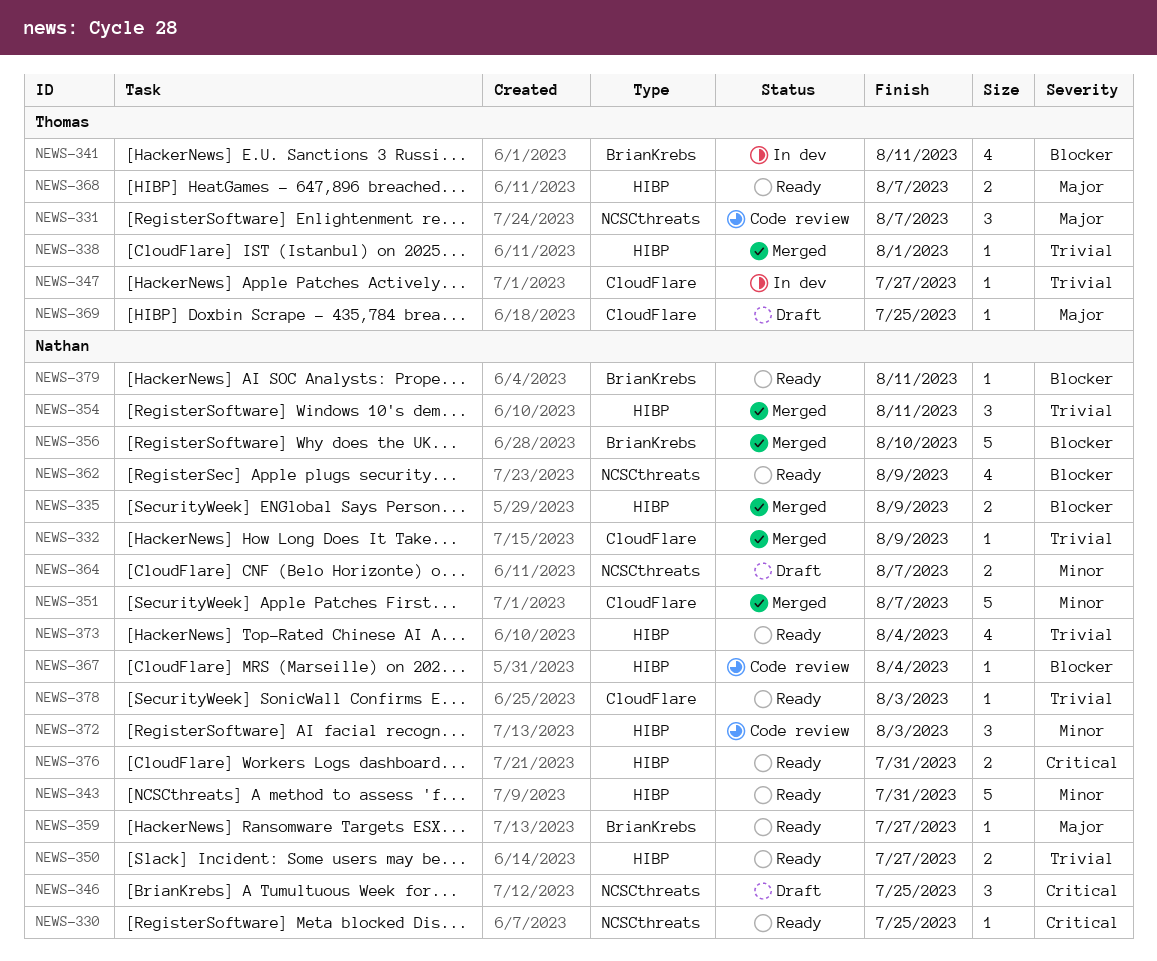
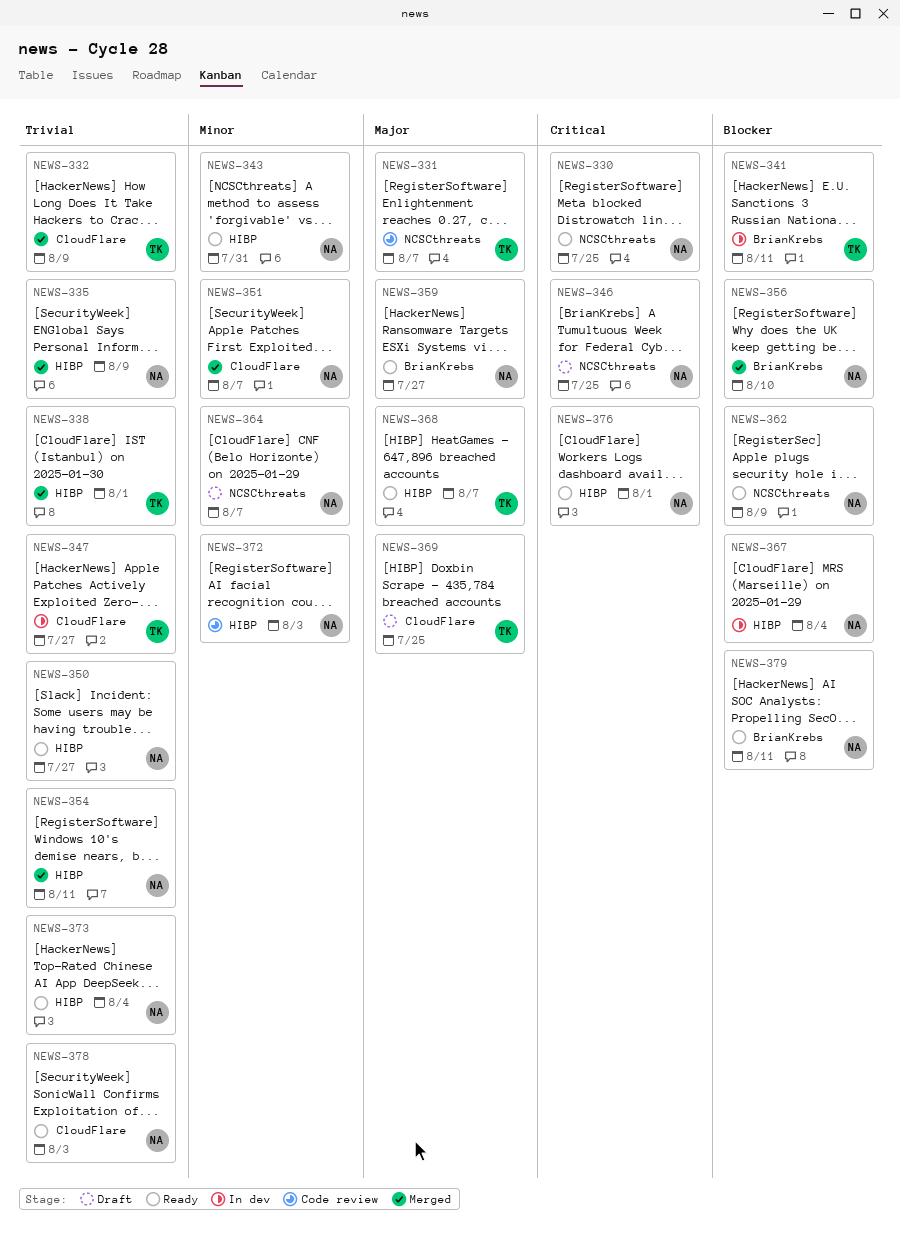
NEWS-332, owner: Nathan -> Thomas
NEWS-335, priority: Blocker -> Trivial
NEWS-367, status: Code review -> In dev
NEWS-376, due: Jul 31 -> Aug 1

